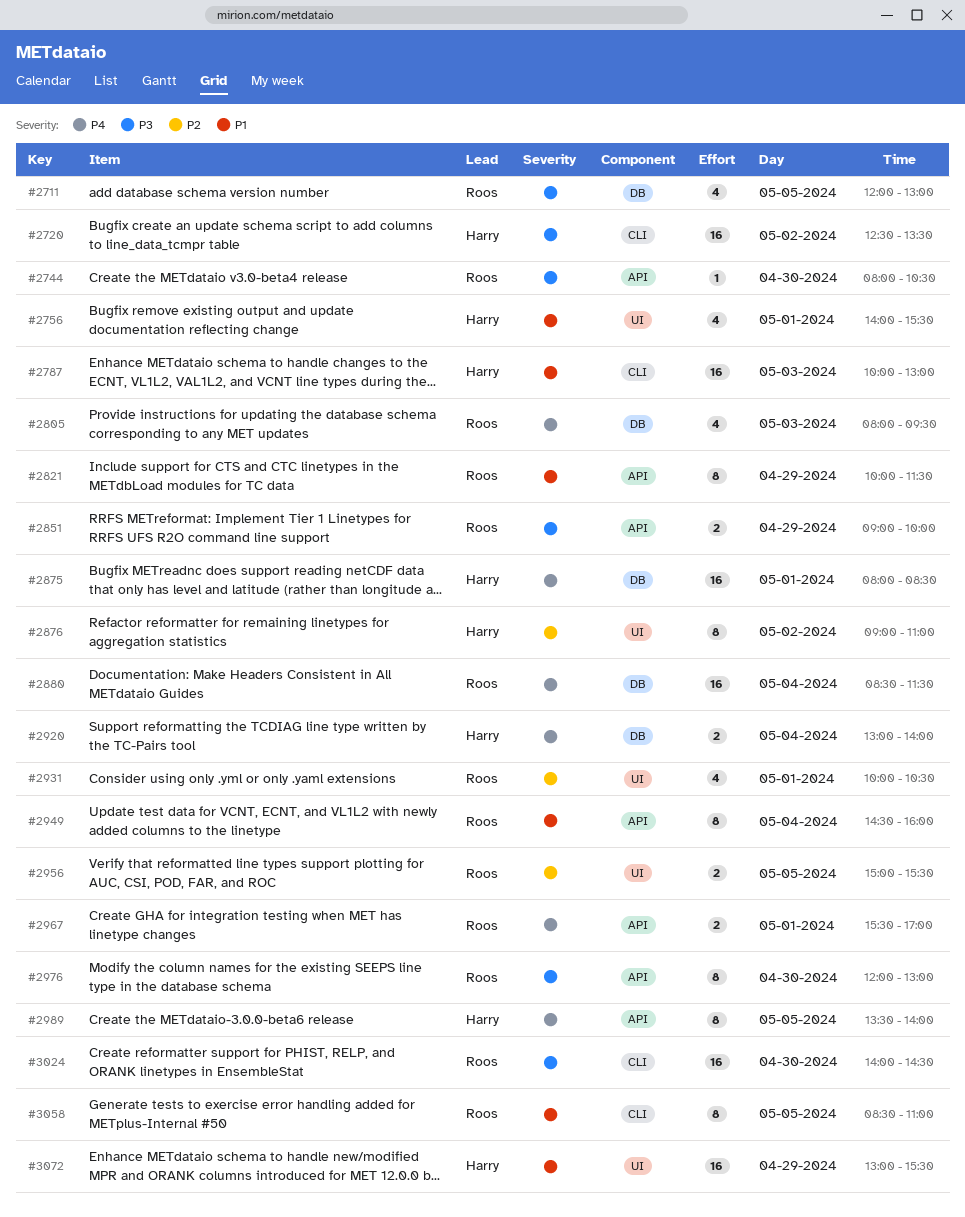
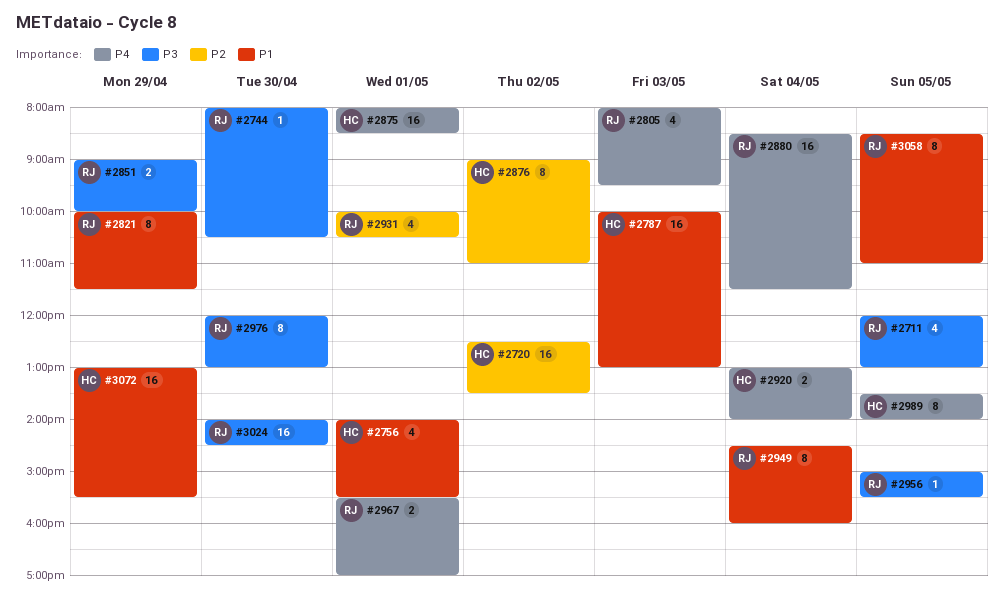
#2720, priority: P3 -> P2
#2956, priority: P2 -> P3
#2956, estimate: 2 -> 1

